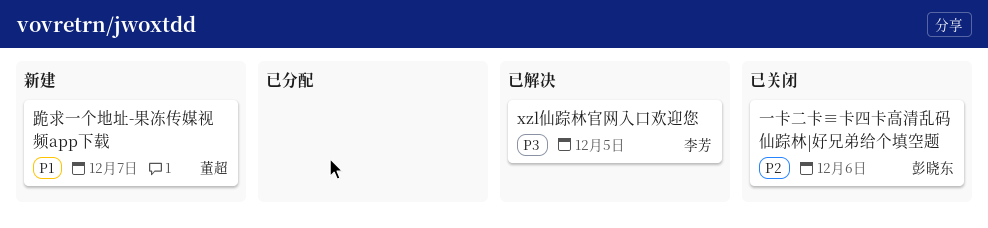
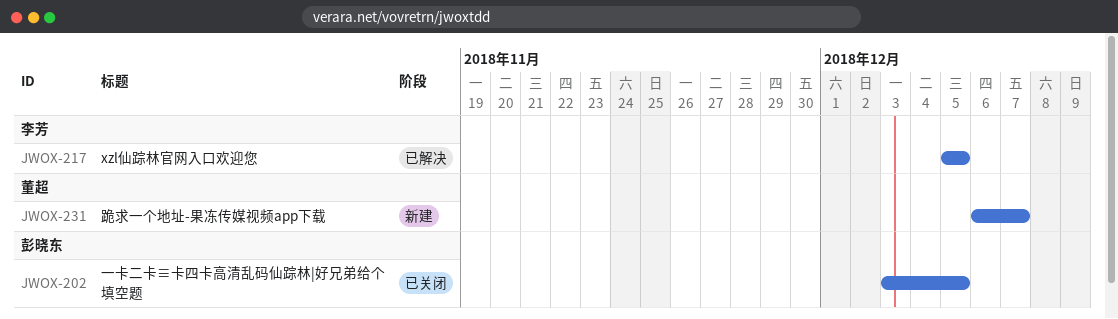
一卡二卡≡卡四卡高清乱码仙踪林|好兄弟给个填空题, due: Dec 6 -> Dec 5

